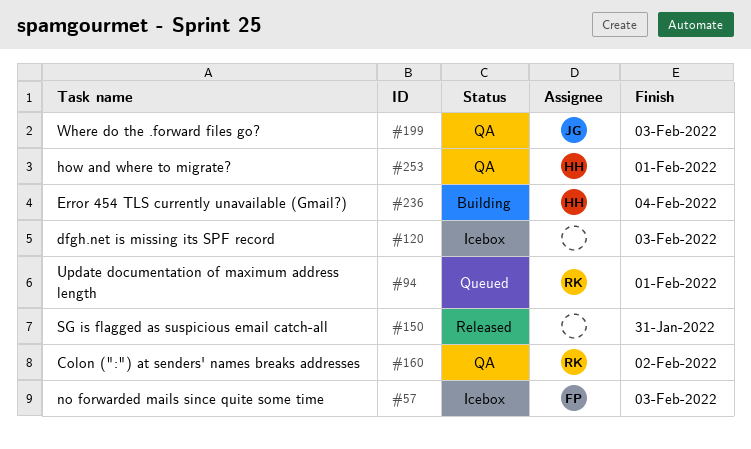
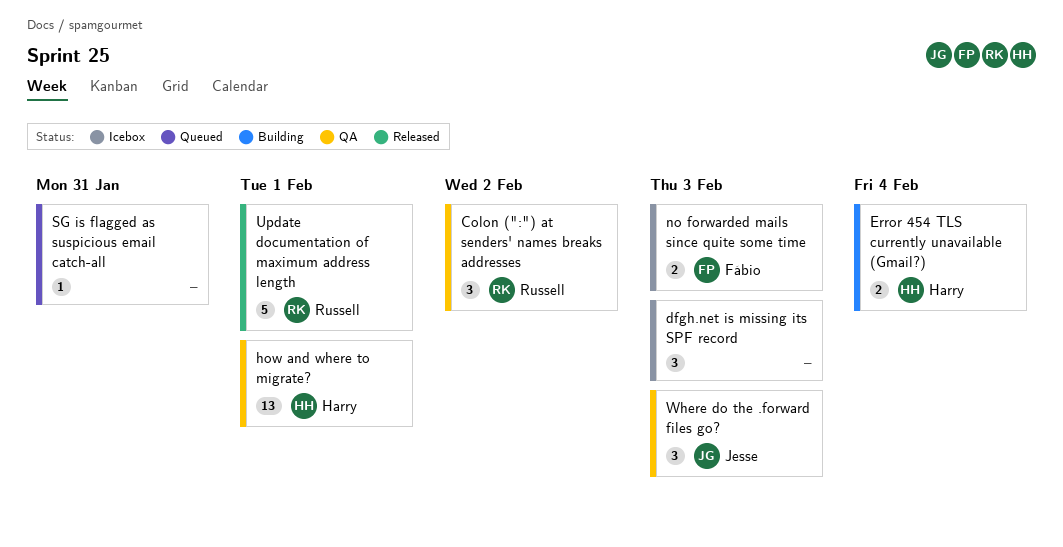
SG is flagged as suspicious email catch-all, status: Released -> Queued
Update documentation of maximum address length, status: Queued -> Released

